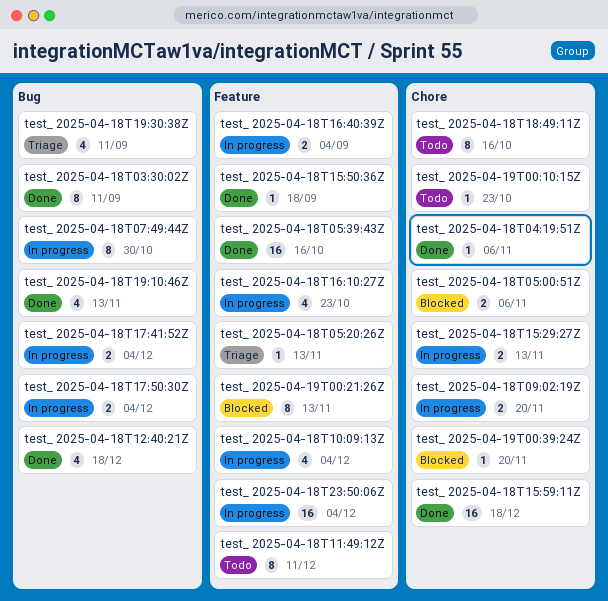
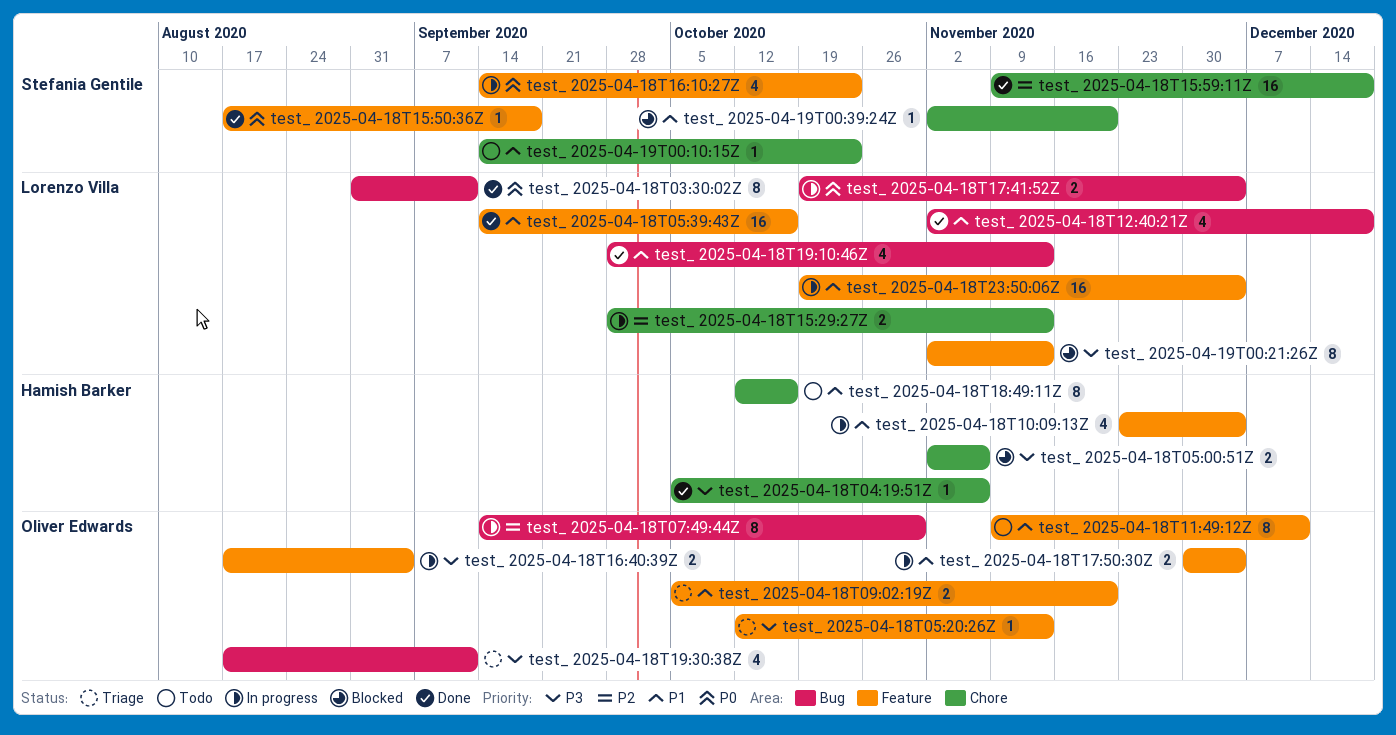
test_ 2025-04-18T09:02:19Z, status: In progress -> Triage
test_ 2025-04-18T09:02:19Z, label: Chore -> Feature
test_ 2025-04-18T17:50:30Z, label: Bug -> Feature

